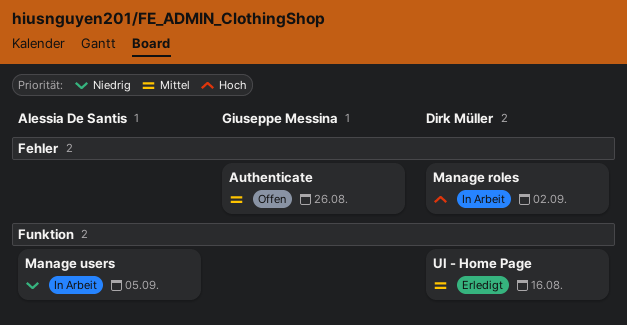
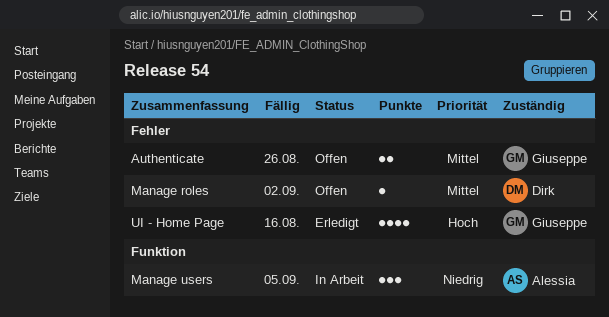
Manage roles, status: In Arbeit -> Offen
Manage roles, priority: Hoch -> Mittel
UI - Home Page, owner: Dirk Müller -> Giuseppe Messina
UI - Home Page, priority: Mittel -> Hoch
UI - Home Page, label: Funktion -> Fehler

